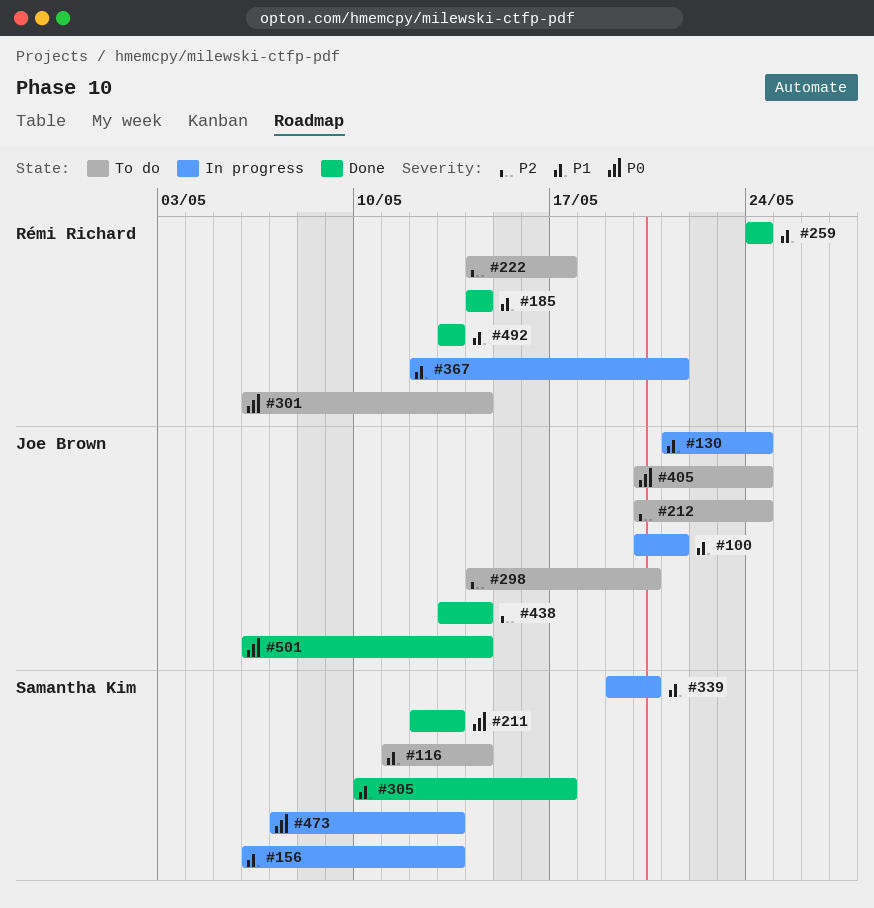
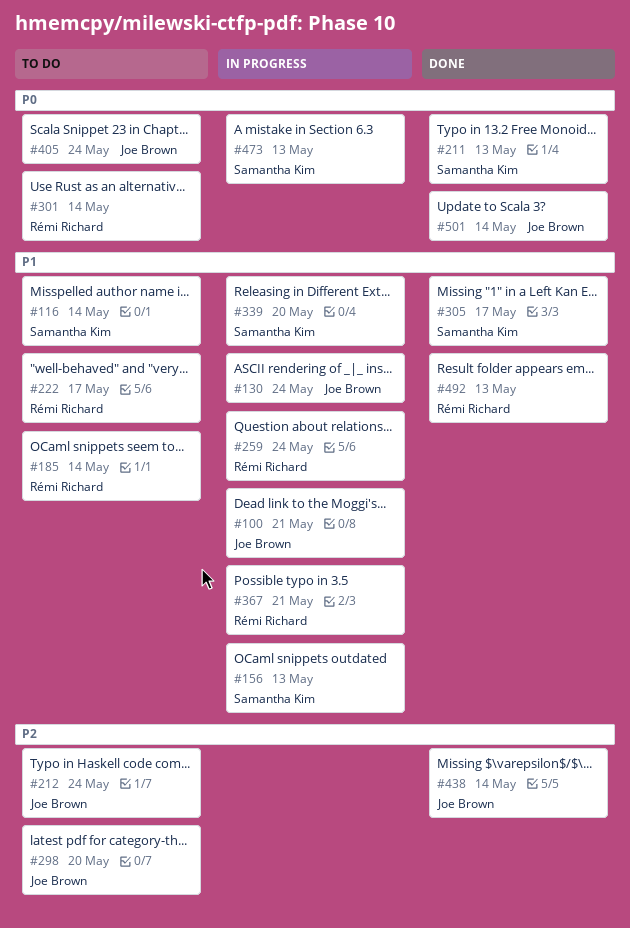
#185, status: Done -> To do
#222, priority: P2 -> P1
#259, status: Done -> In progress

